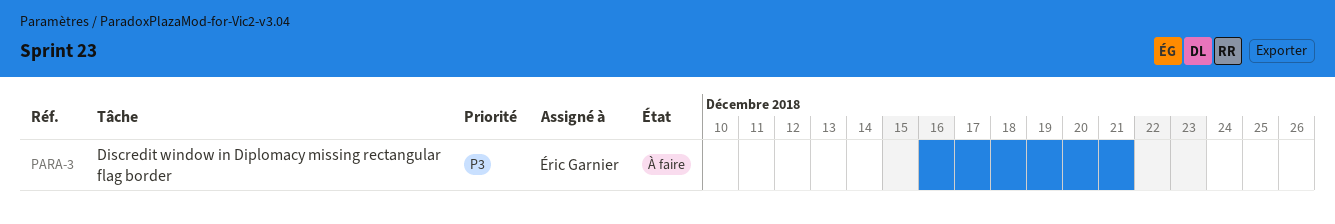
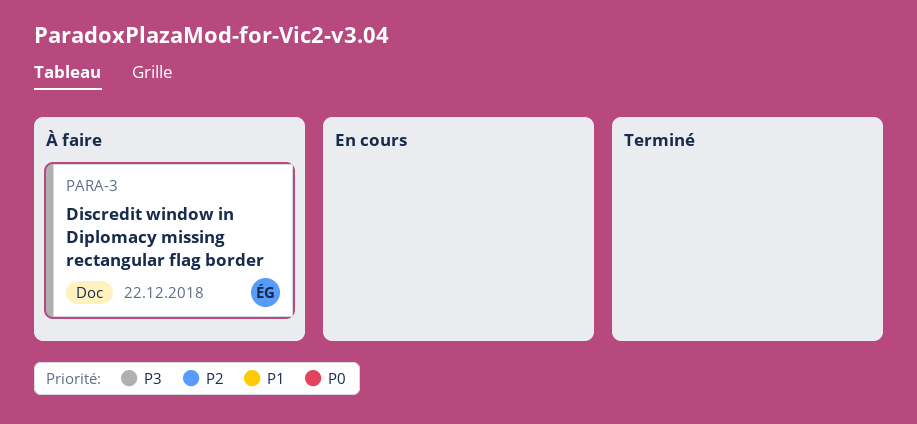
PARA-3, due: Dec 21 -> Dec 22

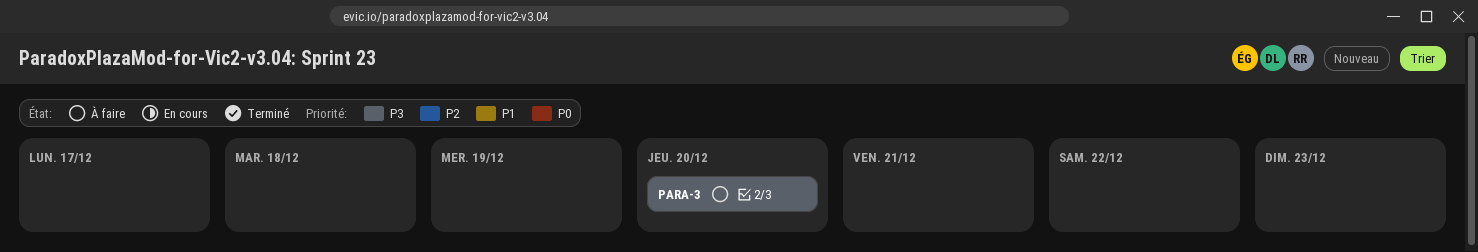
PARA-3, due: Dec 22 -> Dec 20

